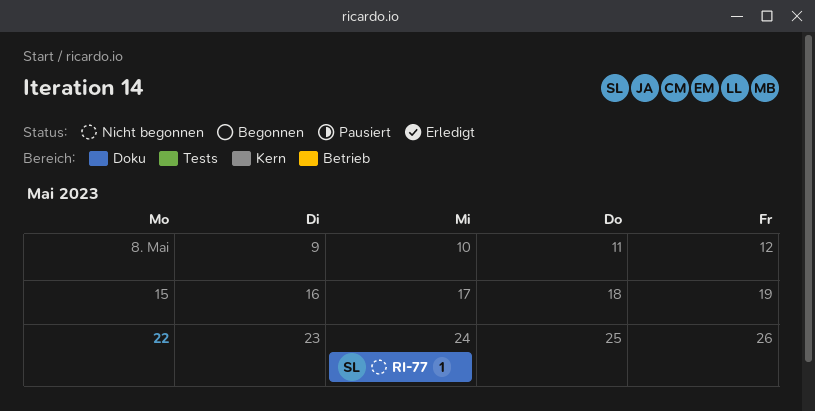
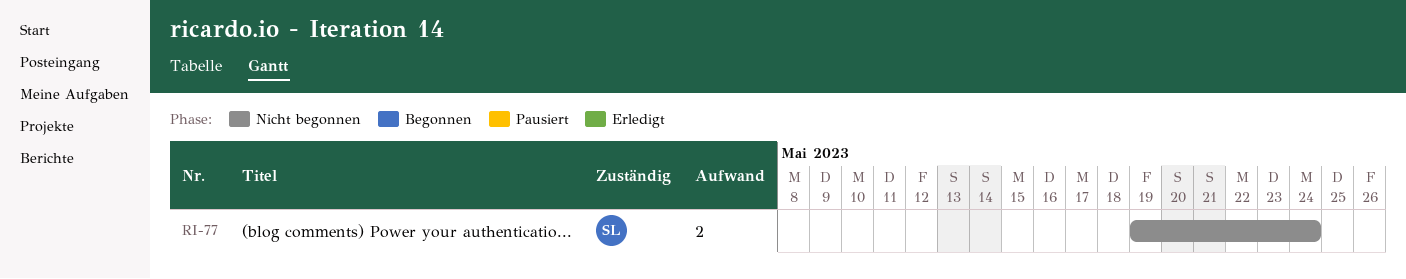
RI-77, estimate: 1 -> 2
RI-77, start: May 24 -> May 19

